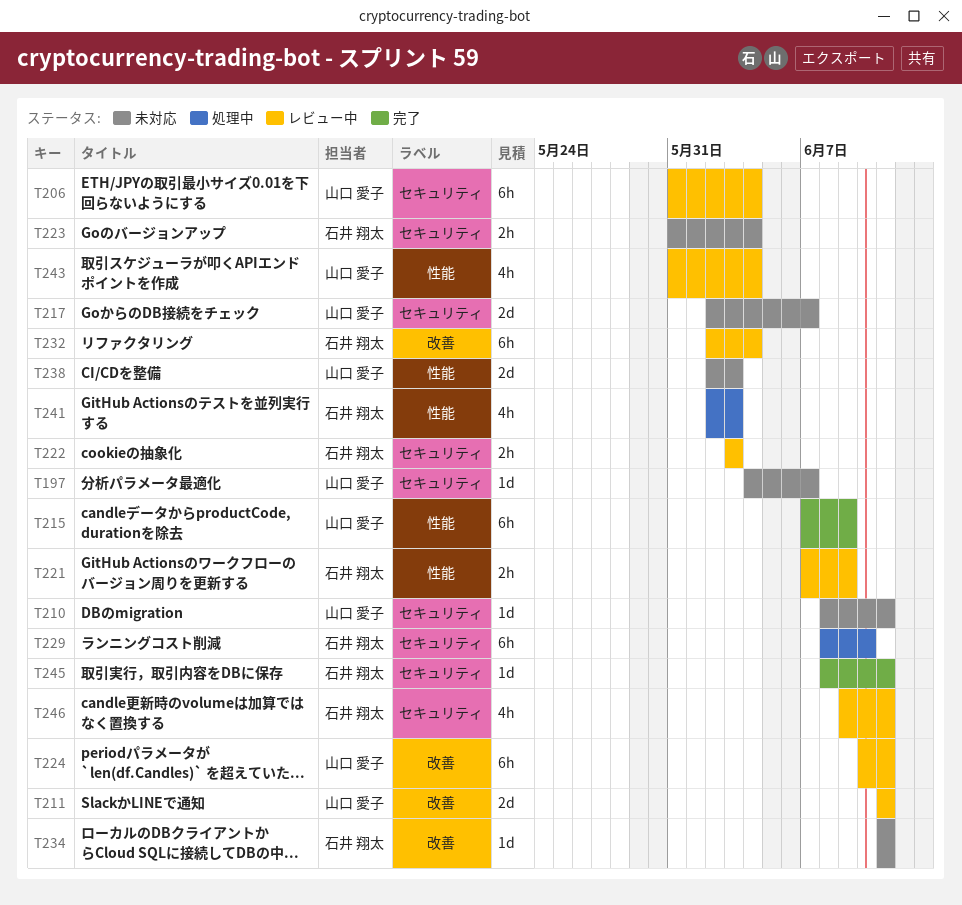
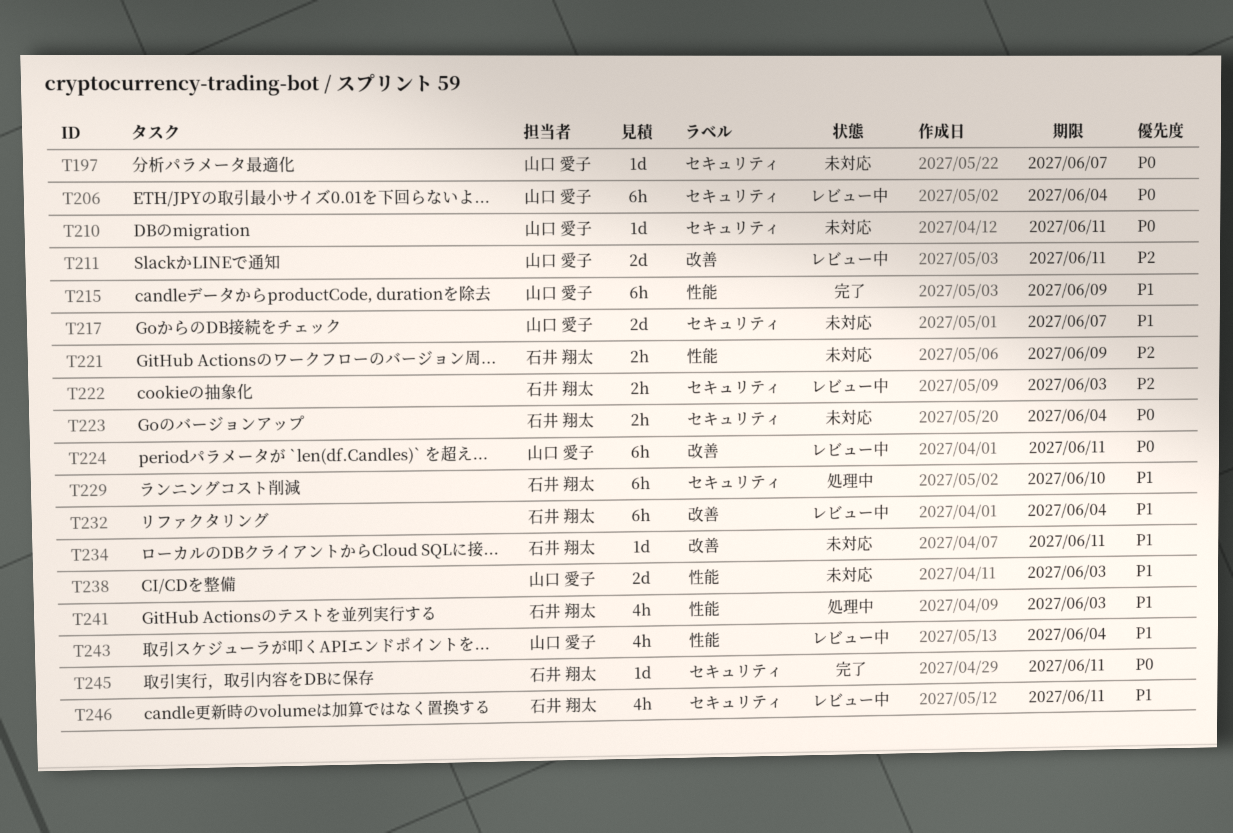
T221, status: レビュー中 -> 未対応

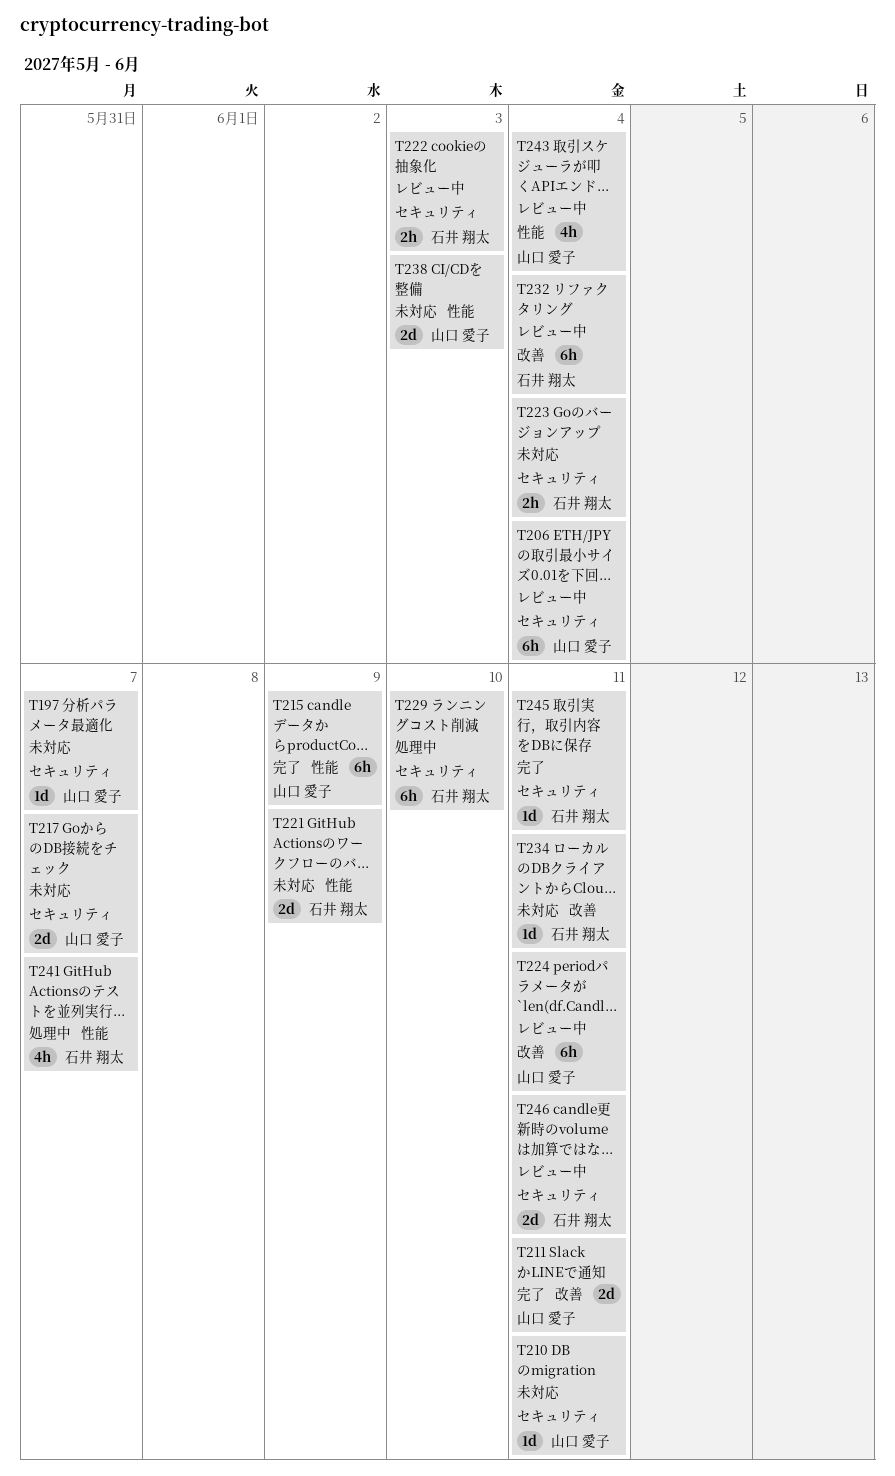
T211, status: レビュー中 -> 完了
T221, estimate: 2h -> 2d
T241, due: Jun 3 -> Jun 7
T246, estimate: 4h -> 2d

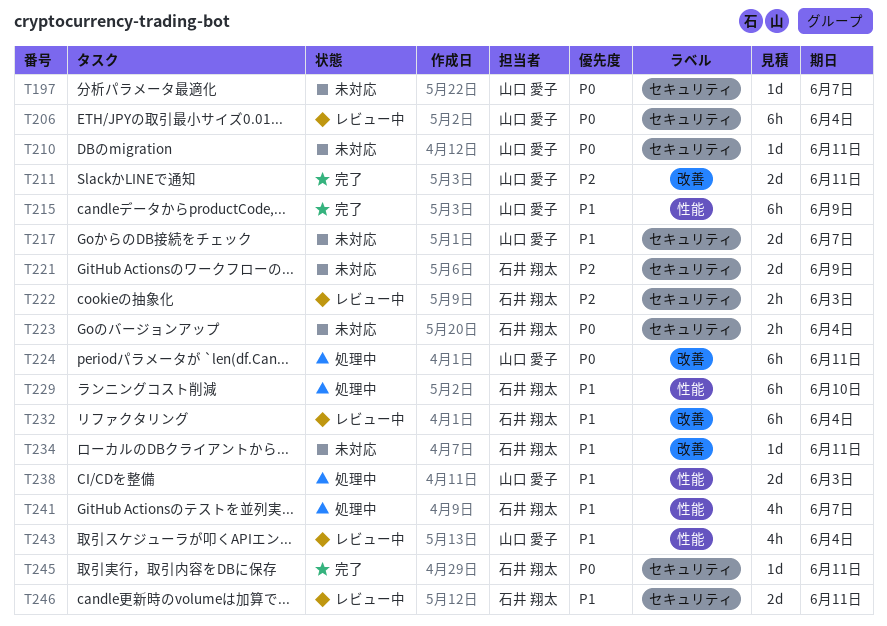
T221, label: 性能 -> セキュリティ
T224, status: レビュー中 -> 処理中
T229, label: セキュリティ -> 性能
T238, status: 未対応 -> 処理中

